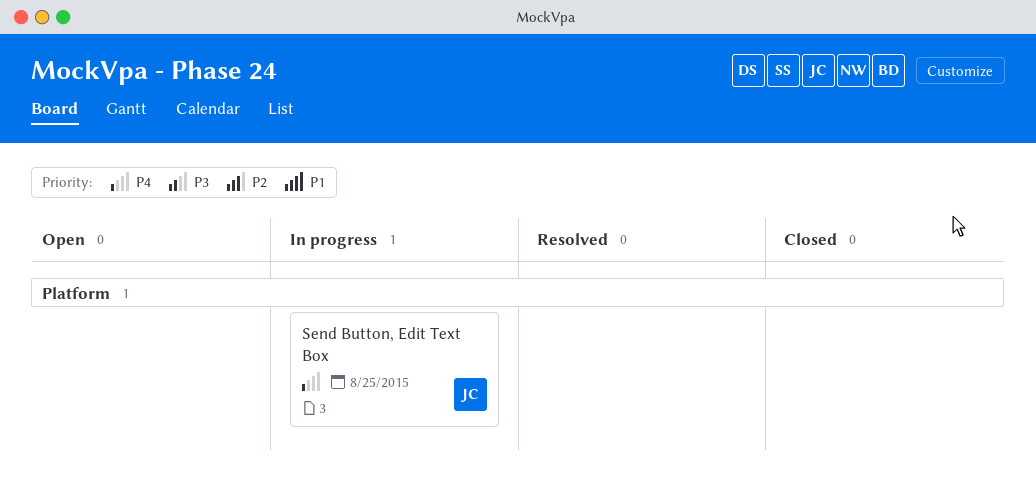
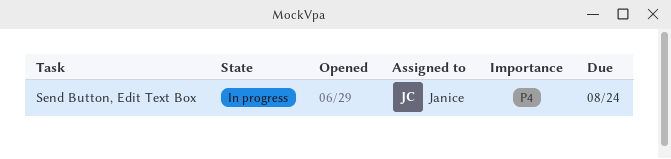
Send Button, Edit Text Box, due: Aug 25 -> Aug 24

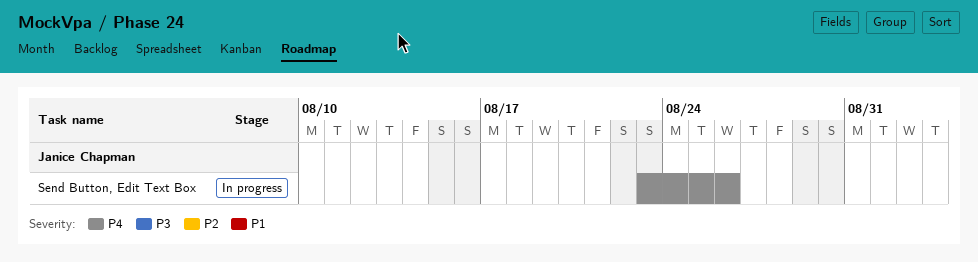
Send Button, Edit Text Box, due: Aug 24 -> Aug 26

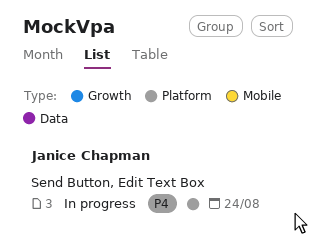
Send Button, Edit Text Box, due: Aug 26 -> Aug 24

